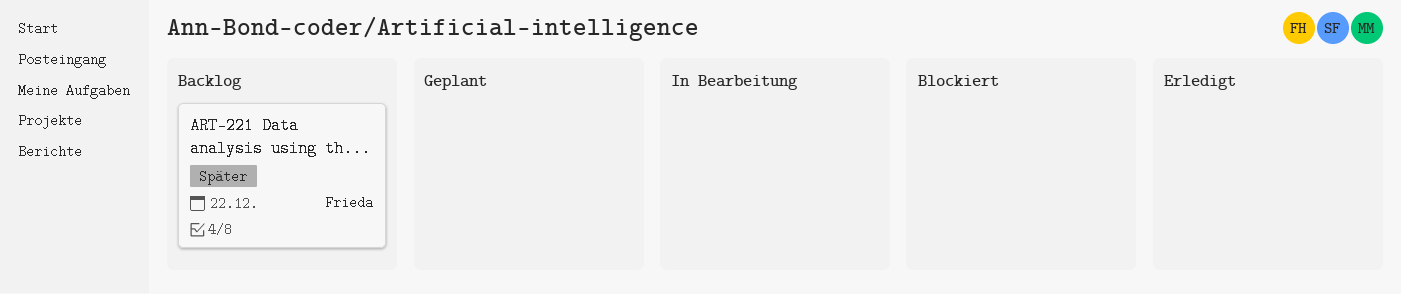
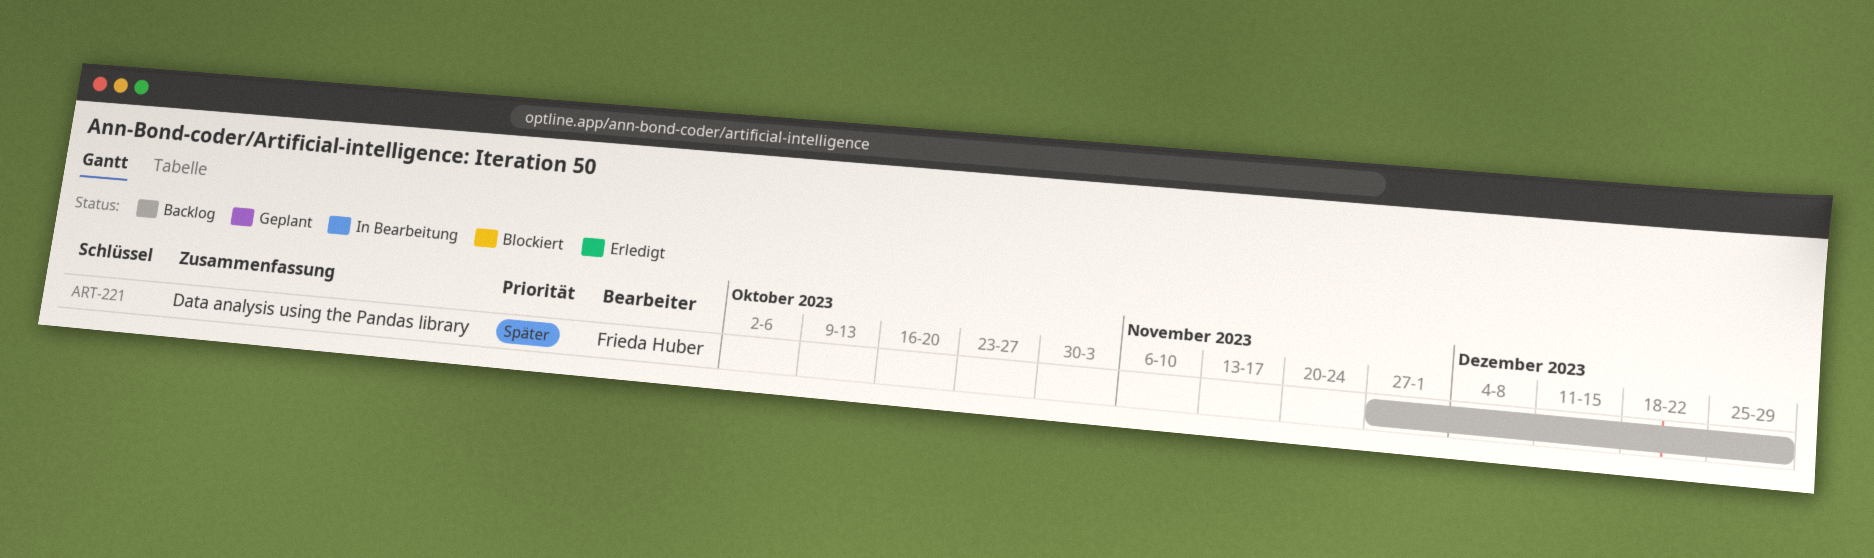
ART-221, due: Dec 22 -> Dec 29

